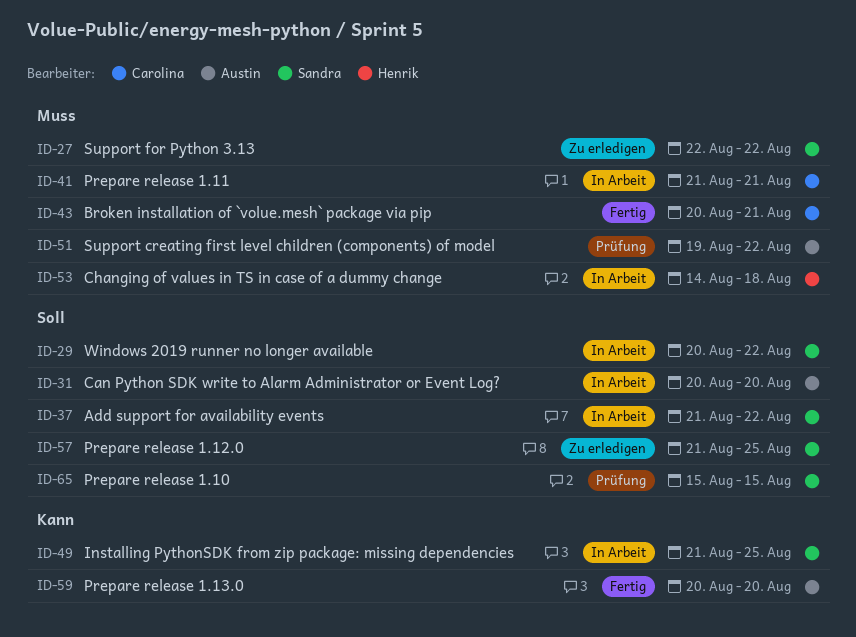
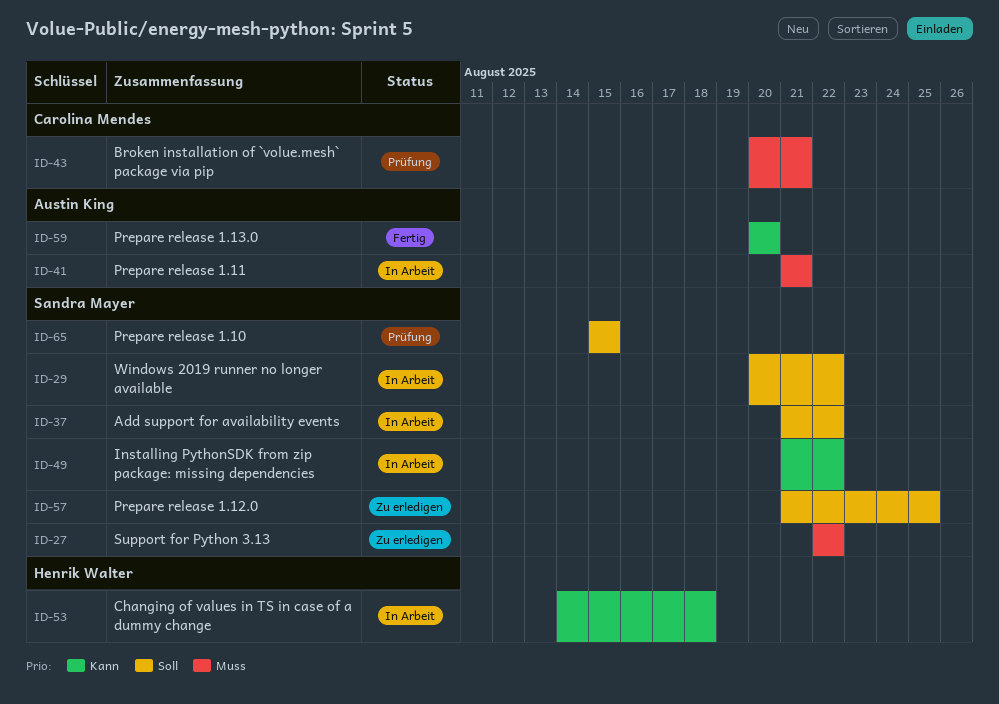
ID-31: present -> none
ID-41, owner: Carolina Mendes -> Austin King
ID-43, status: Fertig -> Prüfung
ID-49, due: Aug 25 -> Aug 22
ID-51: present -> none
ID-53, priority: Muss -> Kann

